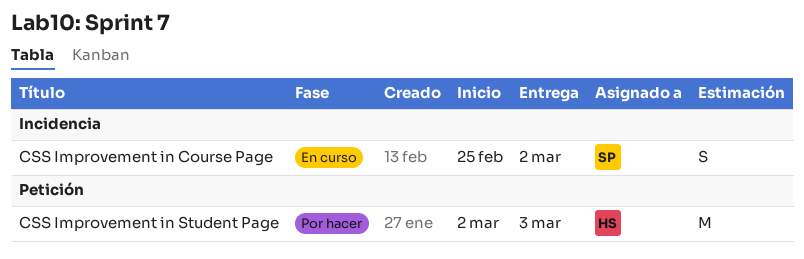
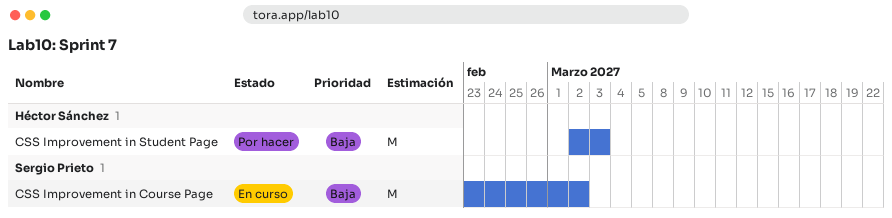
CSS Improvement in Course Page, estimate: S -> M
CSS Improvement in Course Page, start: Feb 25 -> Feb 23

